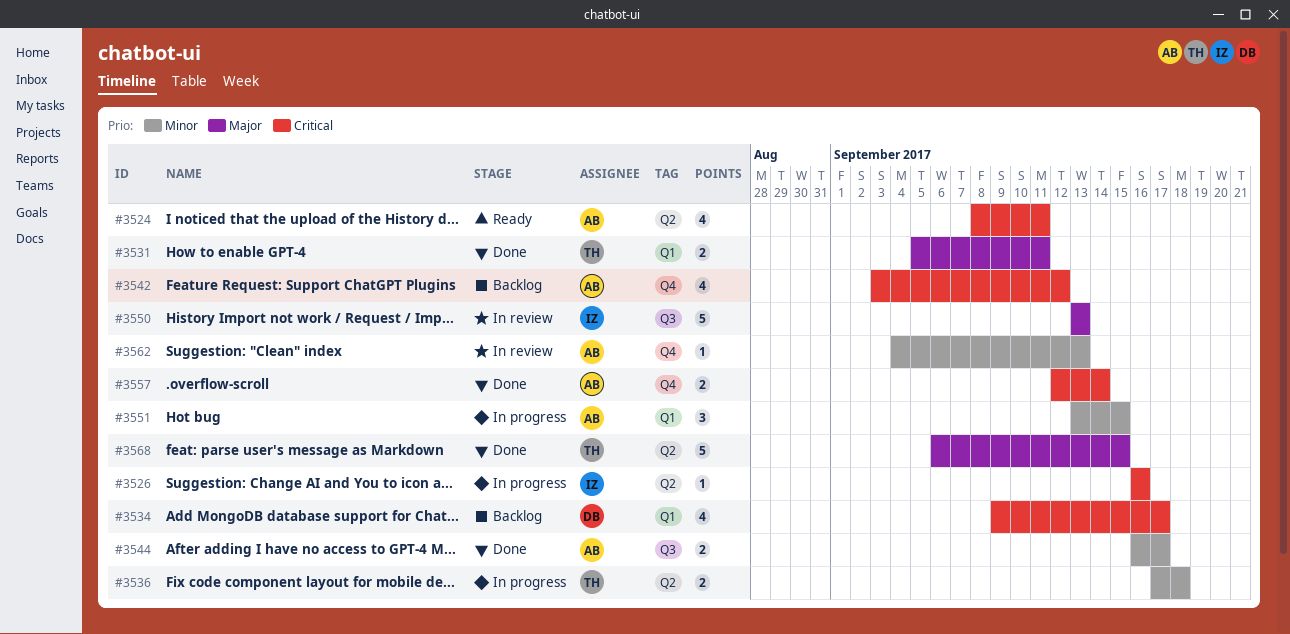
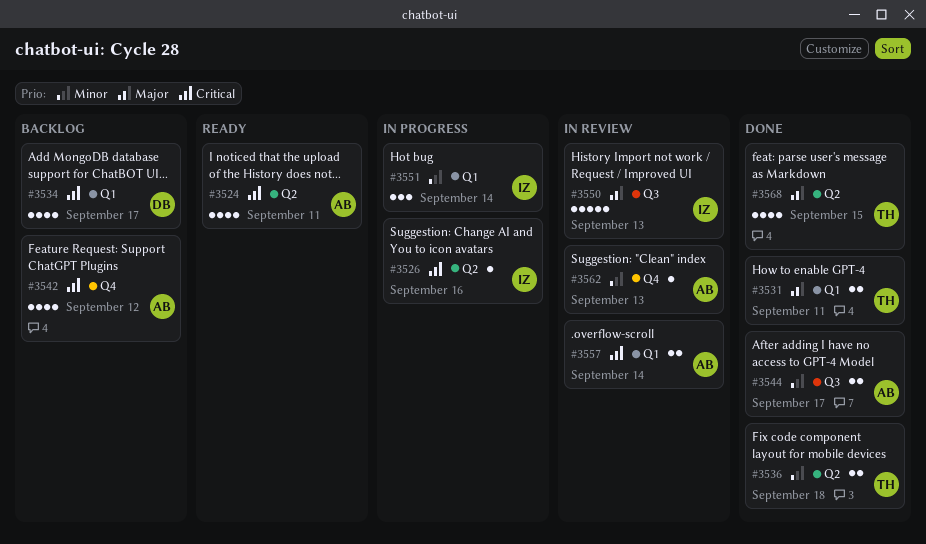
#3536, status: In progress -> Done
#3551, owner: AB -> IZ
#3551, due: Sep 15 -> Sep 14
#3557, status: Done -> In review
#3557, label: Q4 -> Q1
#3568, estimate: 5 -> 4

